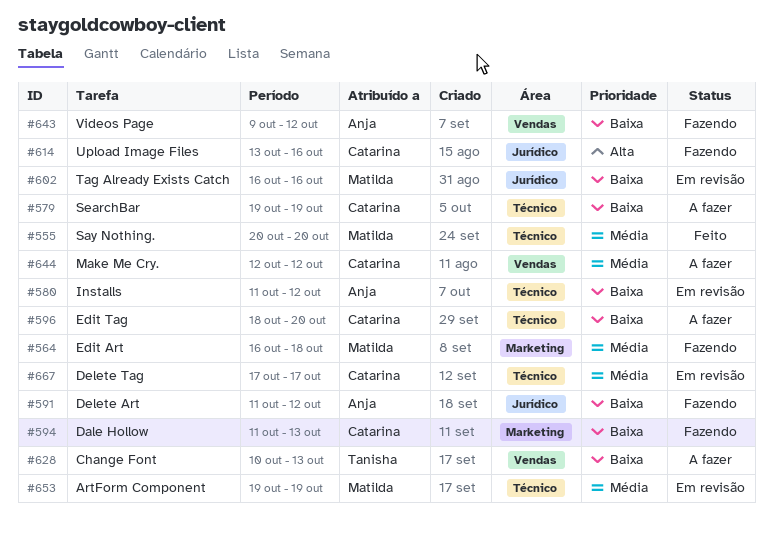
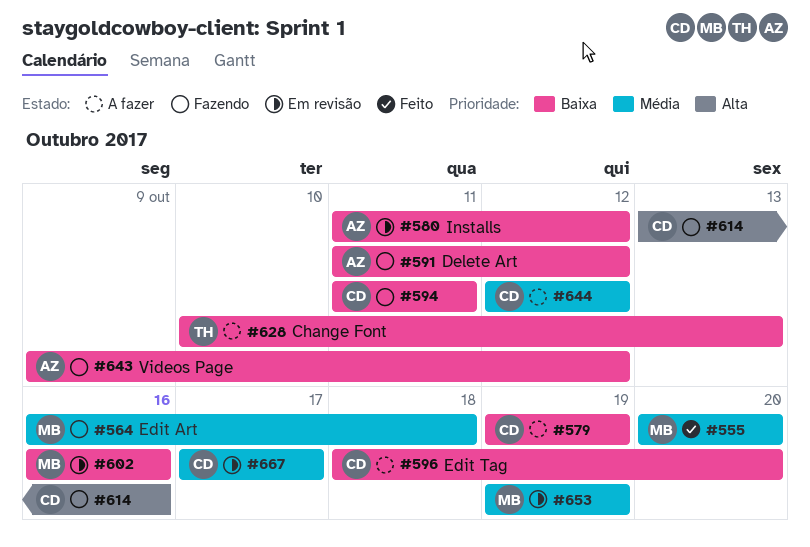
#594, due: Oct 13 -> Oct 11

